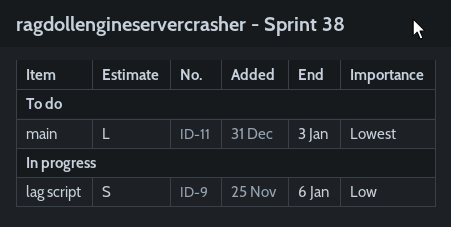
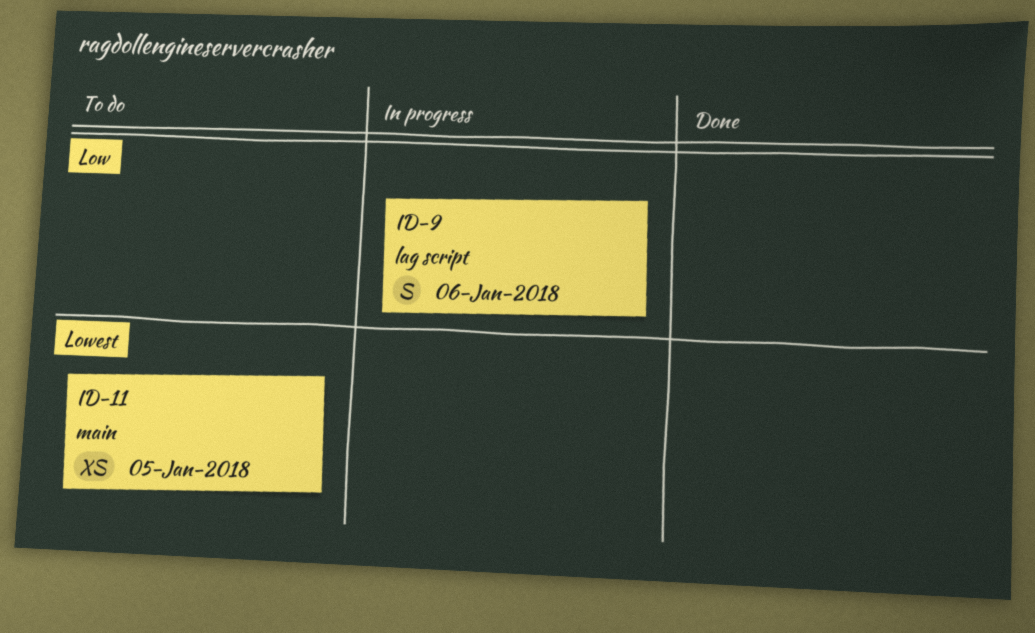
ID-11, estimate: L -> XS
ID-11, due: Jan 3 -> Jan 5

